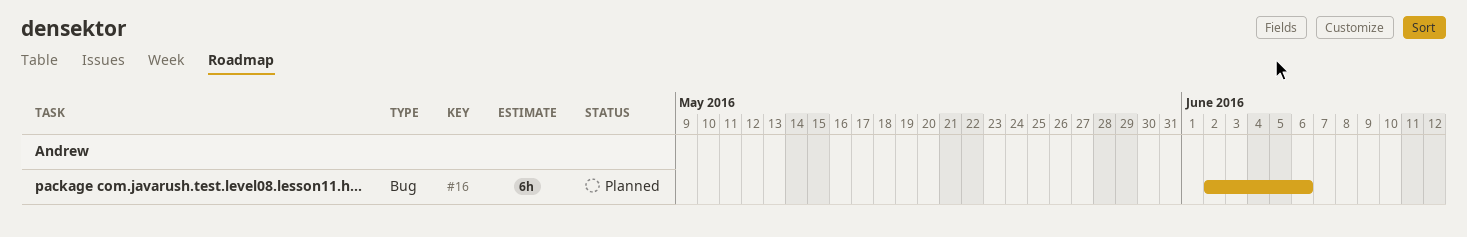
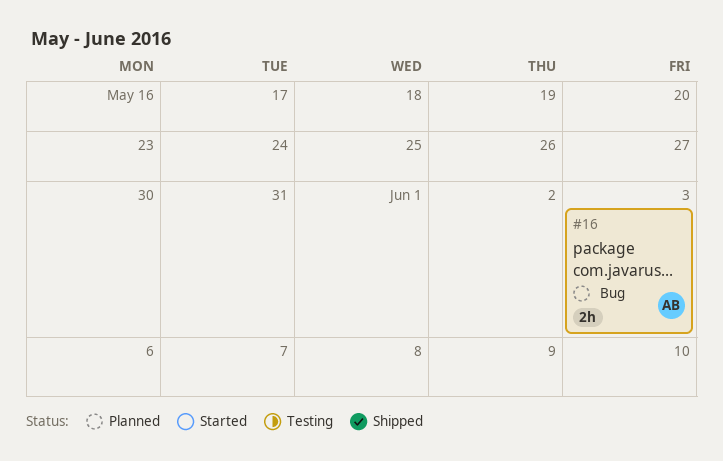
#16, estimate: 6h -> 2h
#16, due: Jun 6 -> Jun 3

